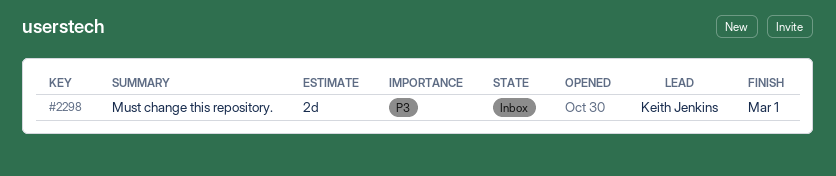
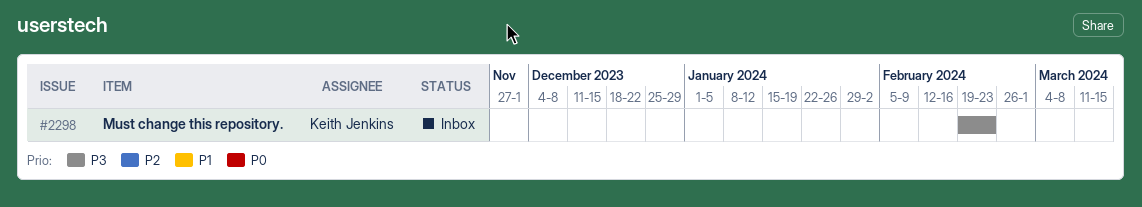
#2298, due: Mar 1 -> Feb 23

